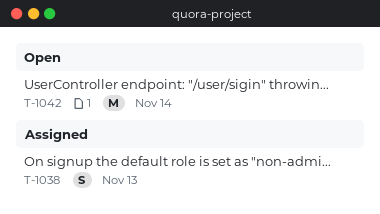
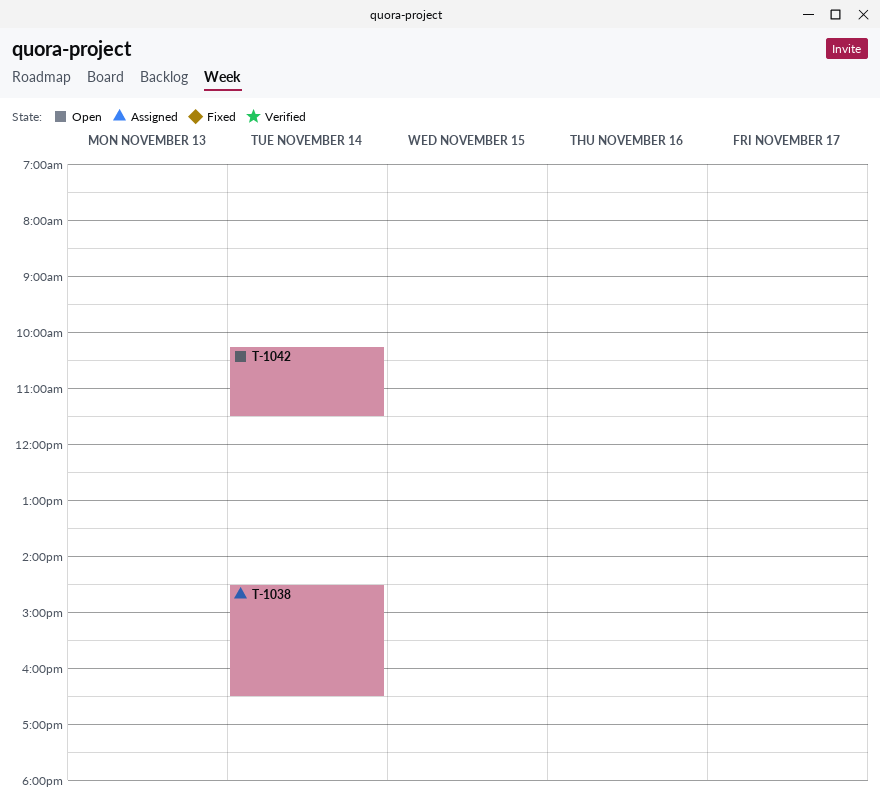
T-1038, day: Nov 13 -> Nov 14

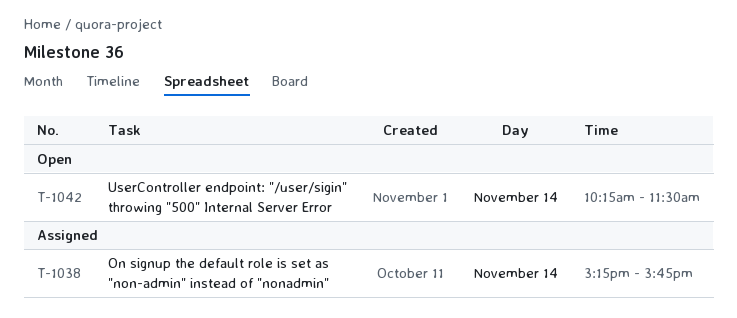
T-1038, begins: 14:30 -> 15:15
T-1038, ends: 16:30 -> 15:45

